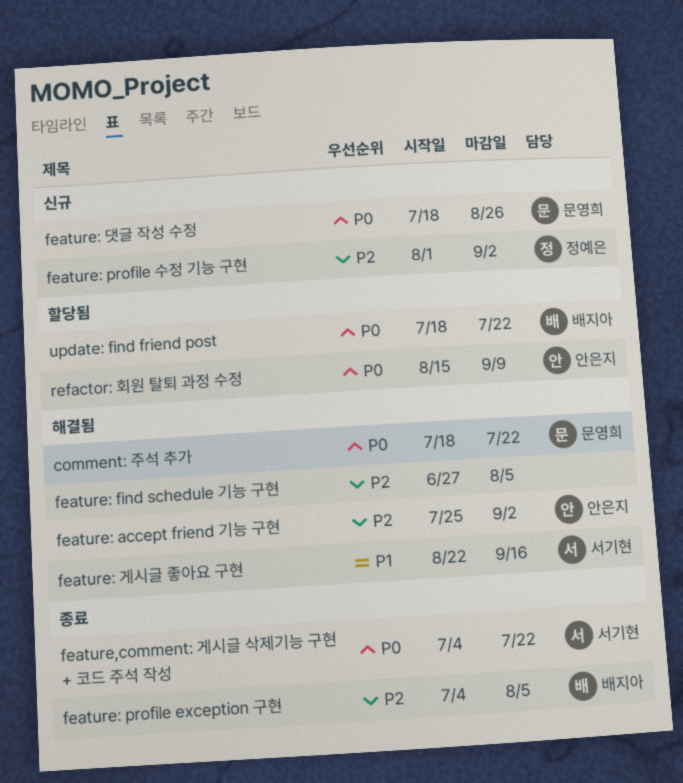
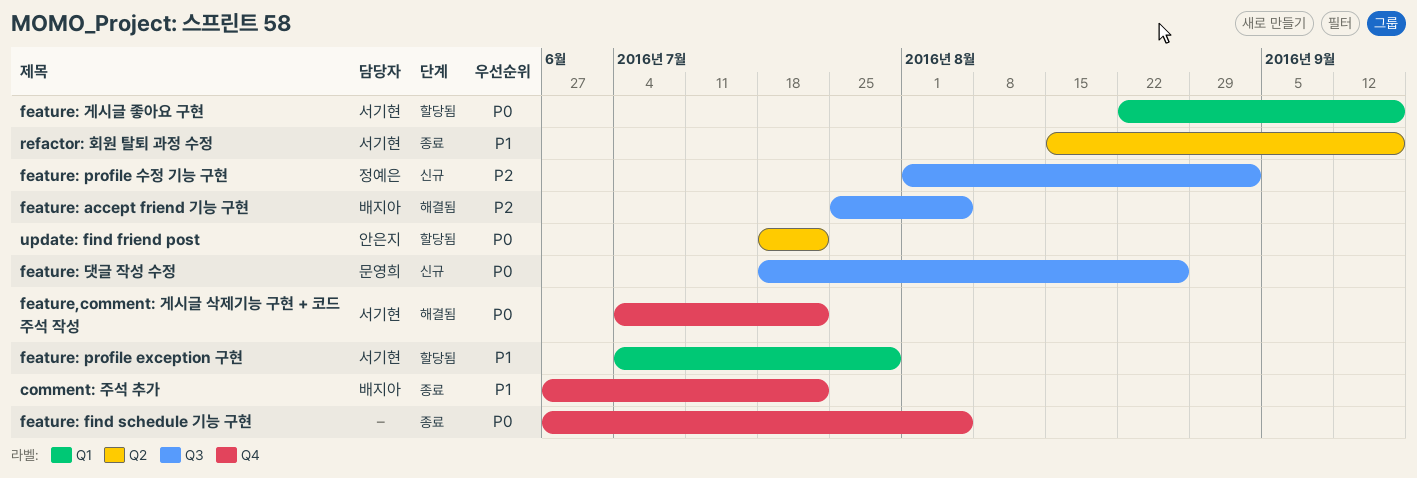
comment: 주석 추가, status: 해결됨 -> 종료
comment: 주석 추가, owner: 문영희 -> 배지아
comment: 주석 추가, priority: P0 -> P1
comment: 주석 추가, start: Jul 18 -> Jun 27
feature,comment: 게시글 삭제기능 구현 + 코드 주석 작성, status: 종료 -> 해결됨
feature: accept friend 기능 구현, owner: 안은지 -> 배지아
feature: accept friend 기능 구현, due: Sep 2 -> Aug 5
feature: find schedule 기능 구현, status: 해결됨 -> 종료
feature: find schedule 기능 구현, priority: P2 -> P0
feature: profile exception 구현, status: 종료 -> 할당됨
feature: profile exception 구현, owner: 배지아 -> 서기현
feature: profile exception 구현, priority: P2 -> P1
feature: profile exception 구현, due: Aug 5 -> Jul 29
feature: 게시글 좋아요 구현, status: 해결됨 -> 할당됨
feature: 게시글 좋아요 구현, priority: P1 -> P0
refactor: 회원 탈퇴 과정 수정, status: 할당됨 -> 종료
refactor: 회원 탈퇴 과정 수정, owner: 안은지 -> 서기현
refactor: 회원 탈퇴 과정 수정, priority: P0 -> P1
refactor: 회원 탈퇴 과정 수정, due: Sep 9 -> Sep 16
update: find friend post, owner: 배지아 -> 안은지

